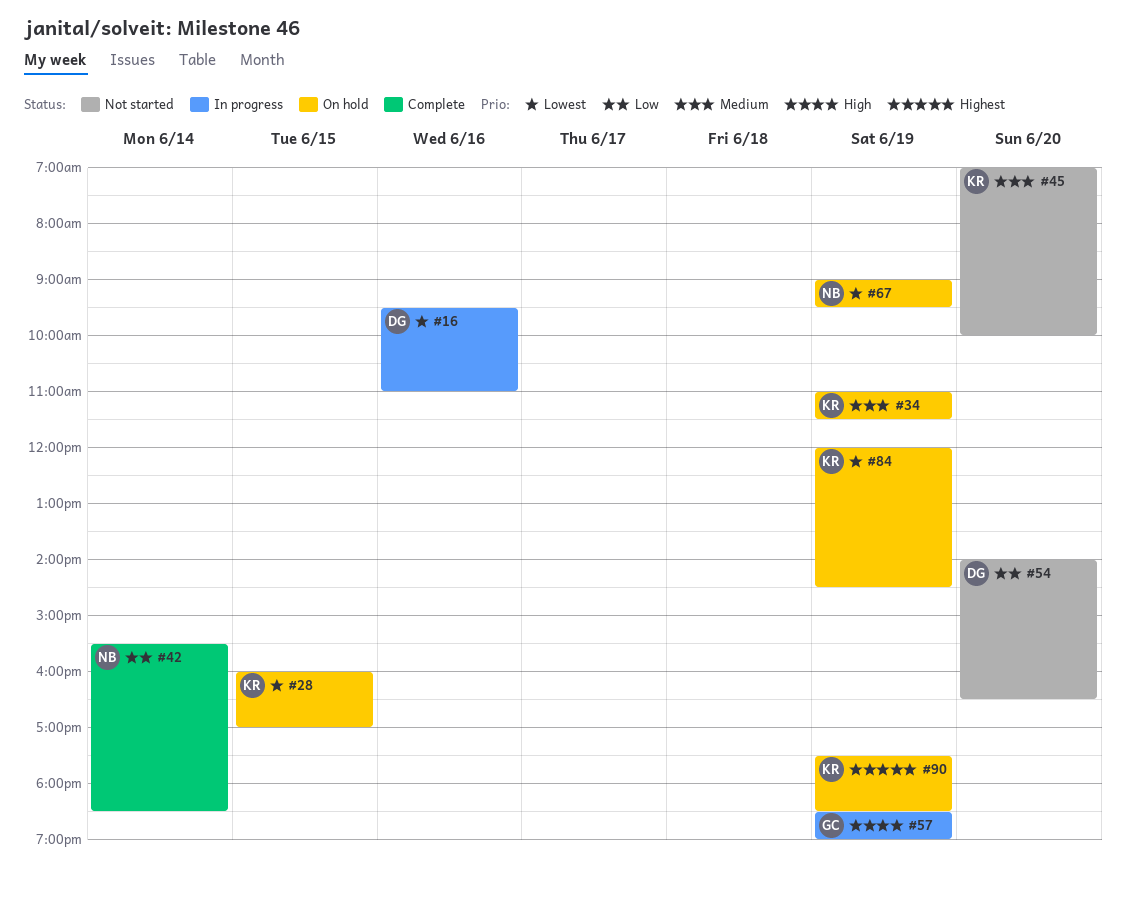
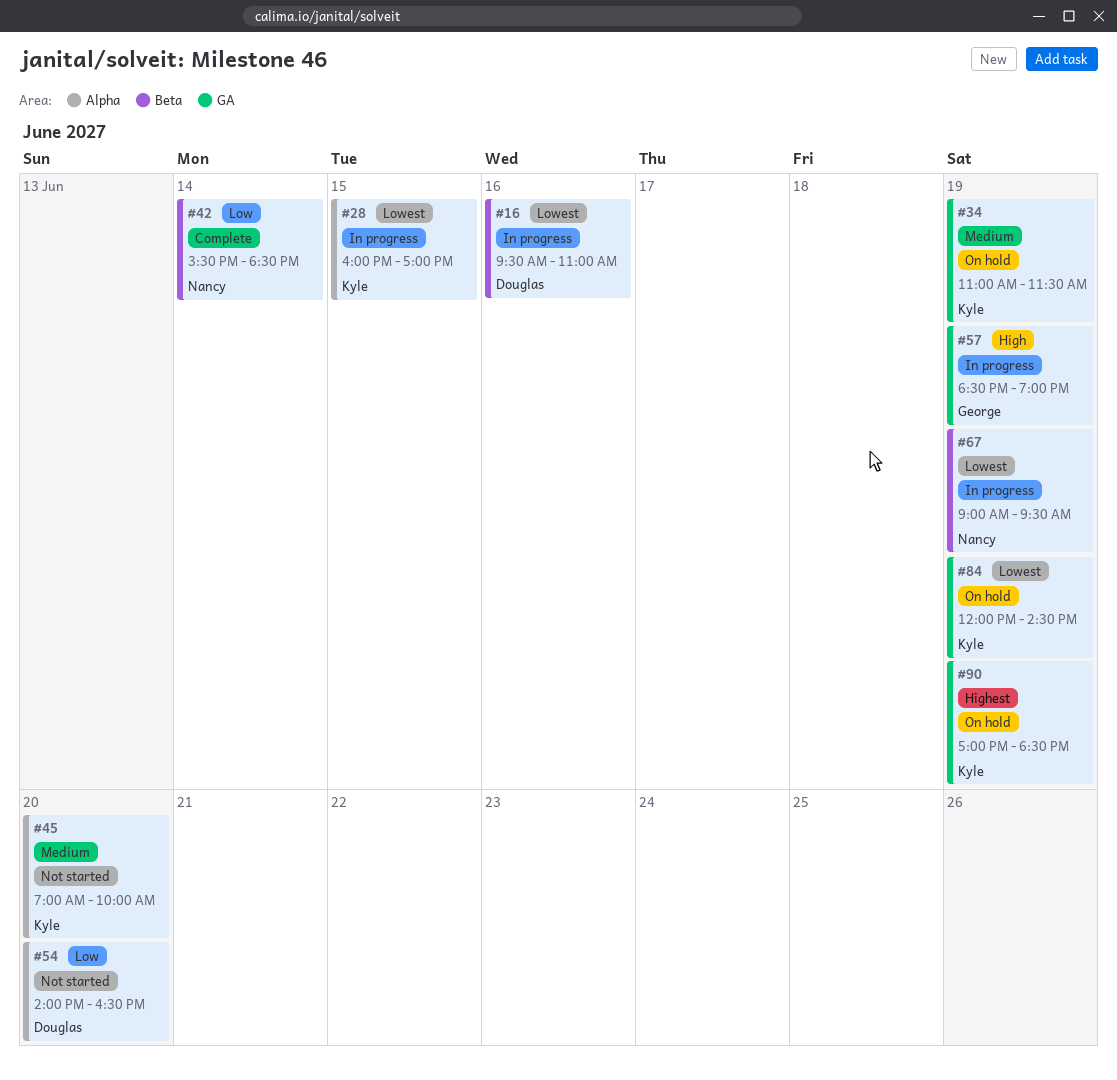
#28, status: On hold -> In progress
#67, status: On hold -> In progress
#90, begins: 17:30 -> 17:00

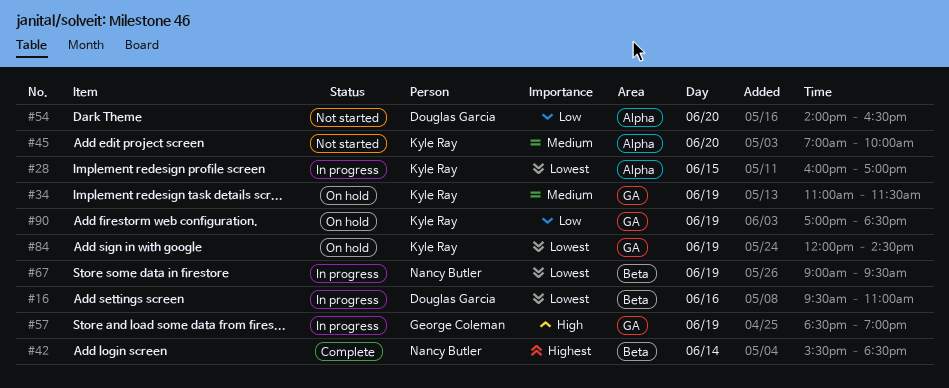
#42, priority: Low -> Highest
#90, priority: Highest -> Low

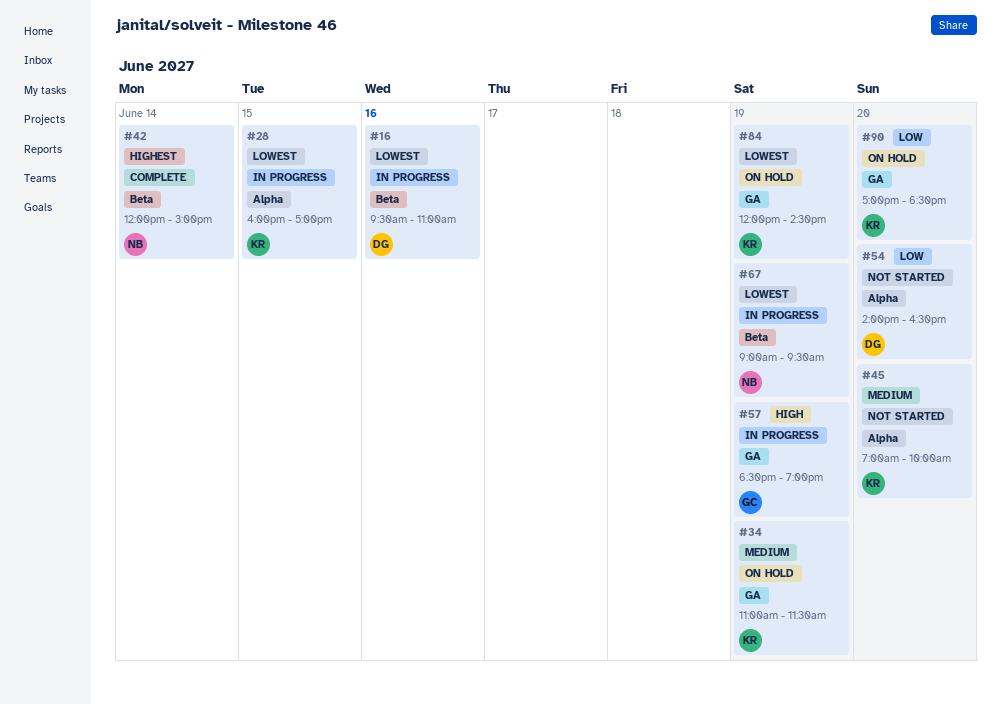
#42, begins: 15:30 -> 12:00
#42, ends: 18:30 -> 15:00
#90, day: Jun 19 -> Jun 20

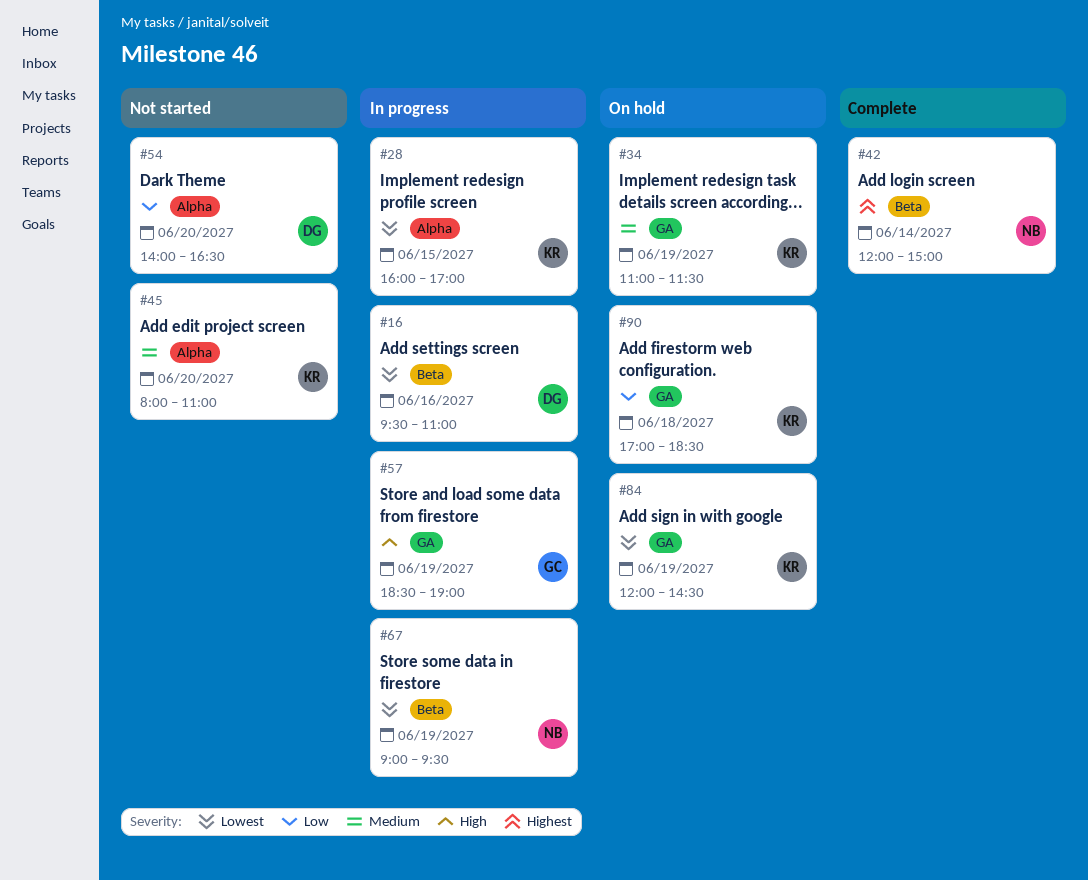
#45, begins: 07:00 -> 08:00
#45, ends: 10:00 -> 11:00
#90, day: Jun 20 -> Jun 18

